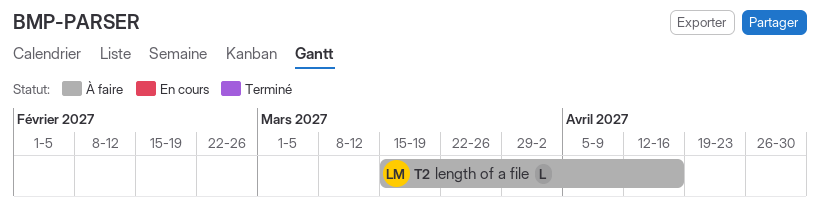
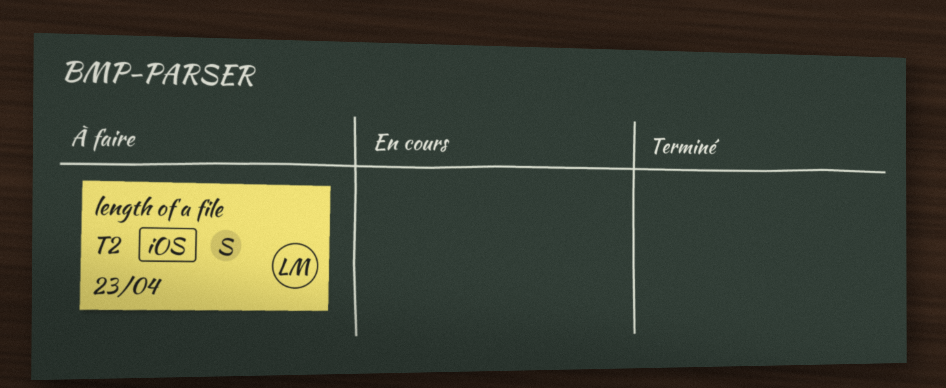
T2, estimate: L -> S
T2, due: Apr 16 -> Apr 23

